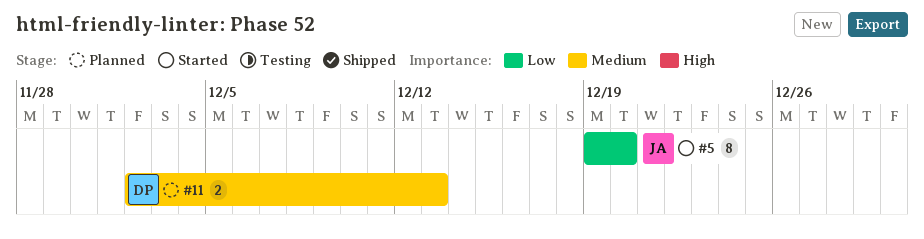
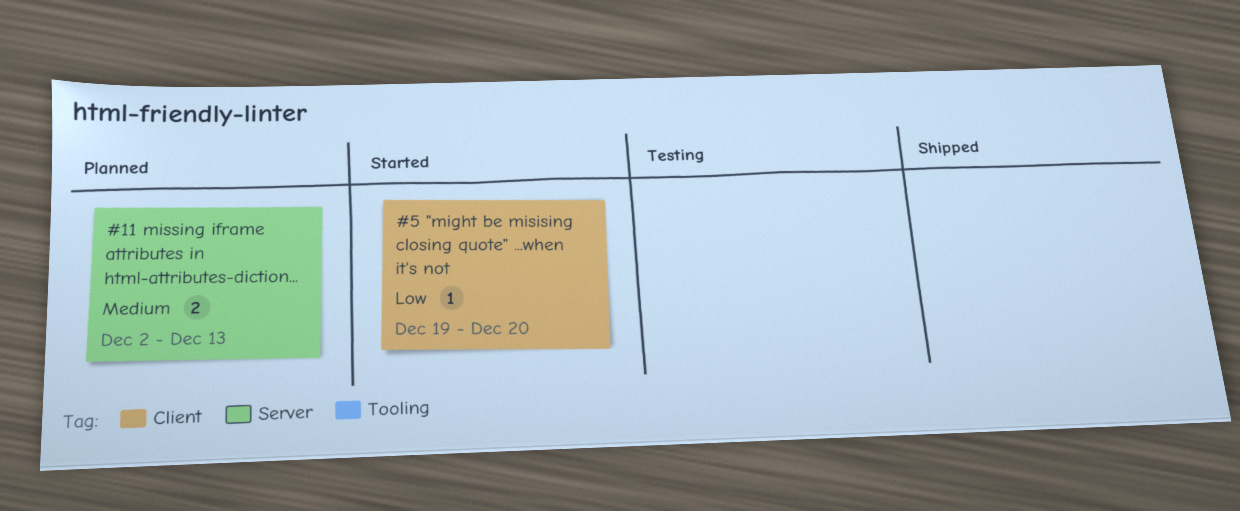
#5, estimate: 8 -> 1

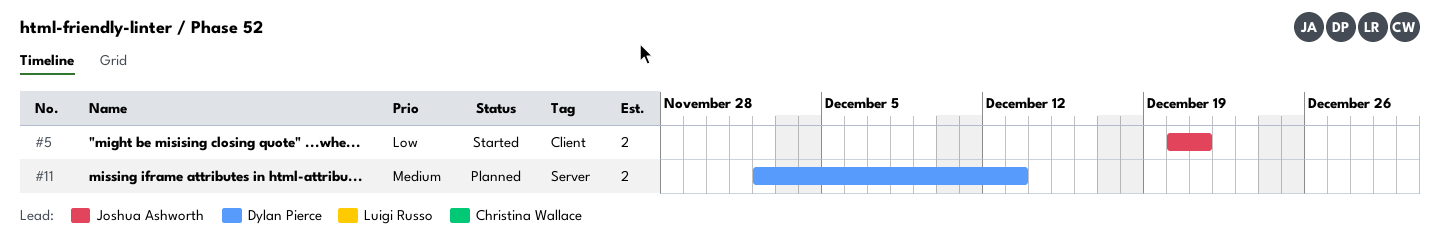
#5, estimate: 1 -> 2
#5, start: Dec 19 -> Dec 20
#5, due: Dec 20 -> Dec 21

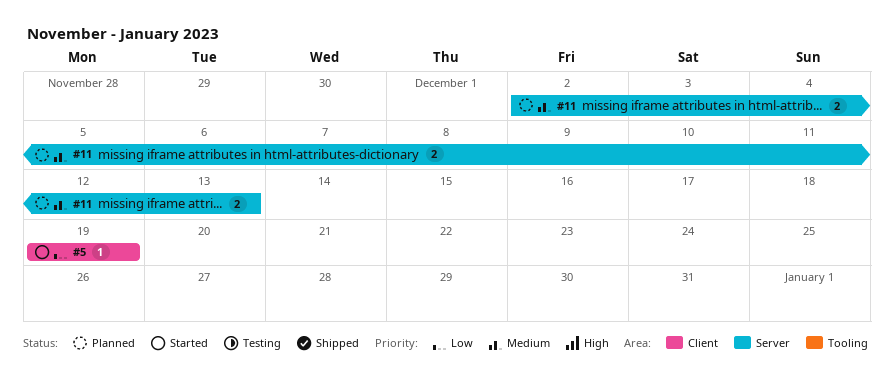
#5, estimate: 2 -> 1
#5, start: Dec 20 -> Dec 19
#5, due: Dec 21 -> Dec 19

